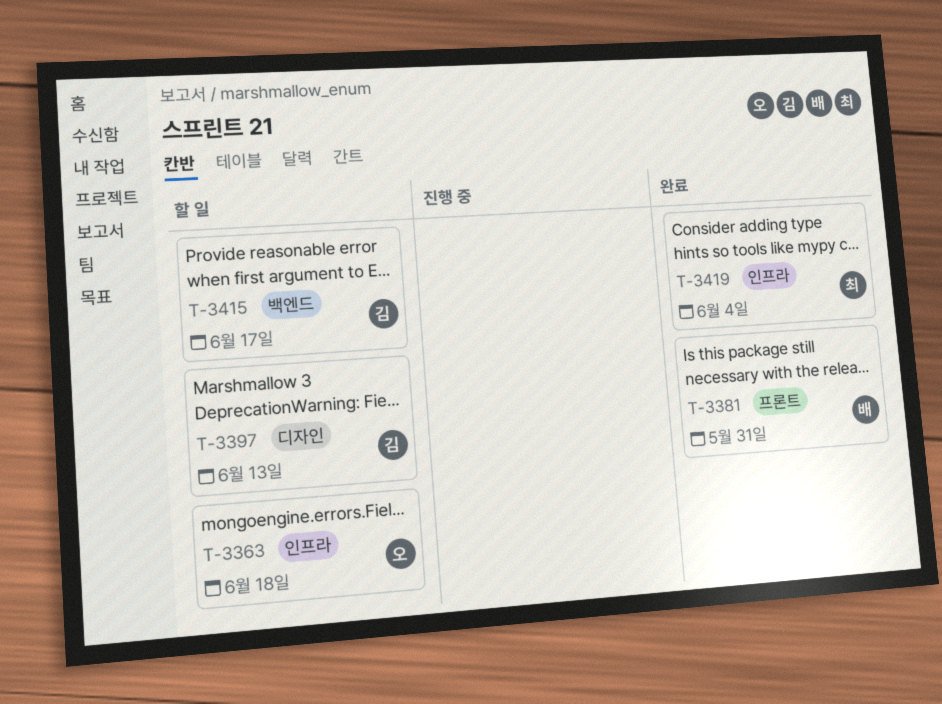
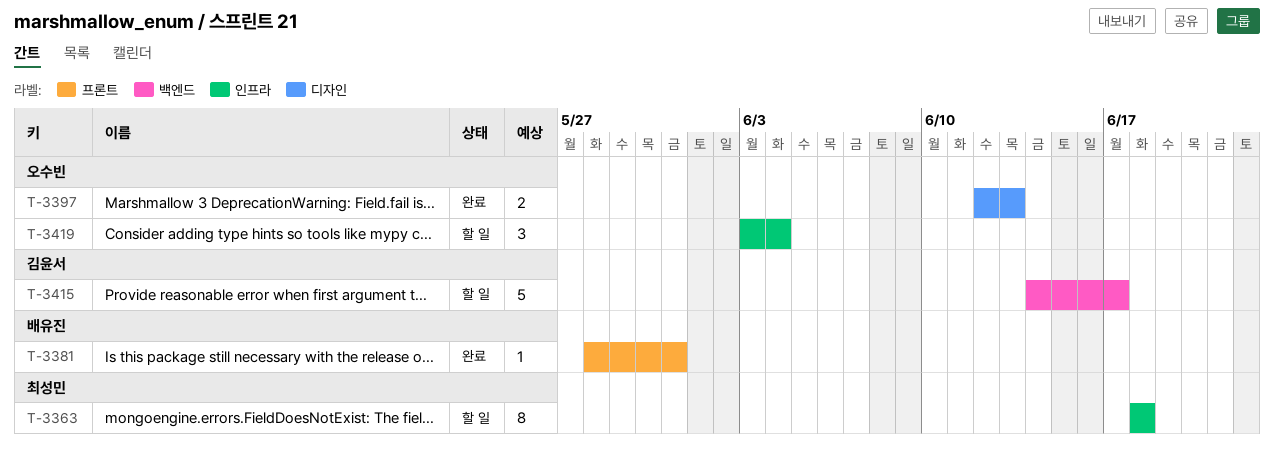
T-3363, owner: 오수빈 -> 최성민
T-3397, status: 할 일 -> 완료
T-3397, owner: 김윤서 -> 오수빈
T-3419, status: 완료 -> 할 일
T-3419, owner: 최성민 -> 오수빈

